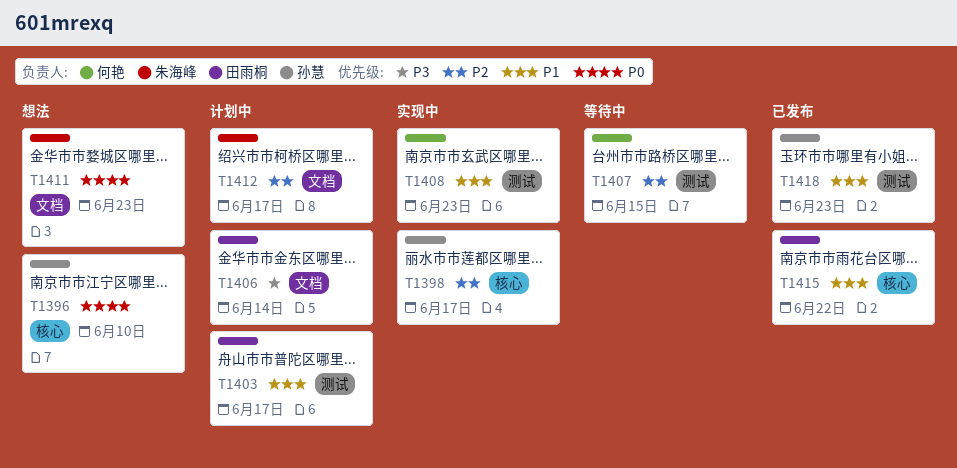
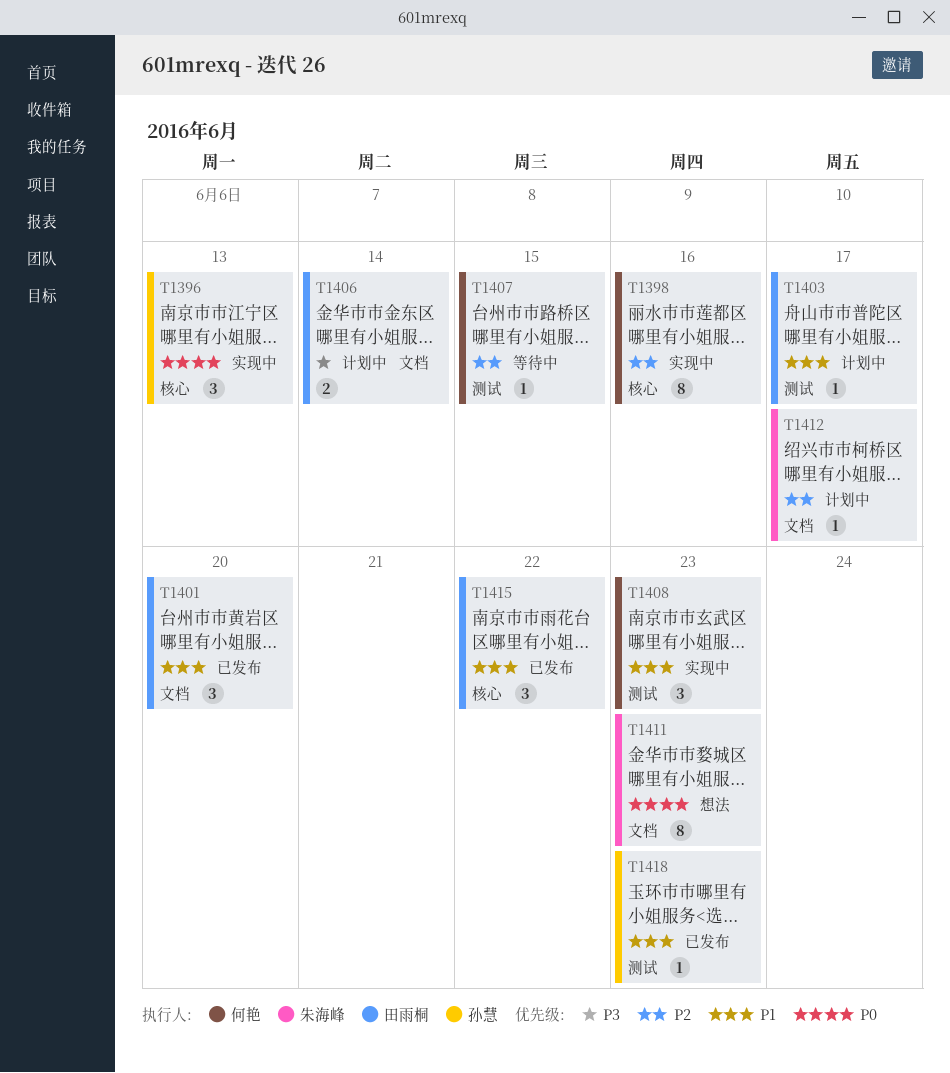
T1396, status: 想法 -> 实现中
T1396, due: Jun 10 -> Jun 13
T1398, owner: 孙慧 -> 何艳
T1398, due: Jun 17 -> Jun 16
T1401: none -> present

